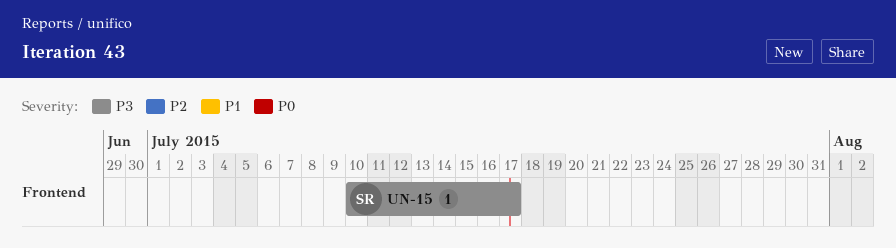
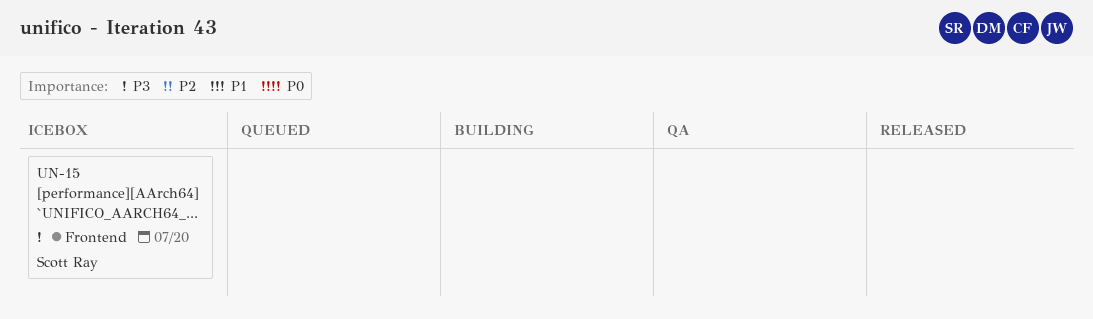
UN-15, due: Jul 17 -> Jul 20

